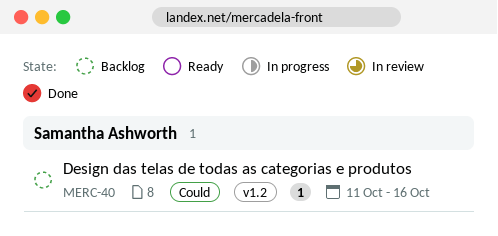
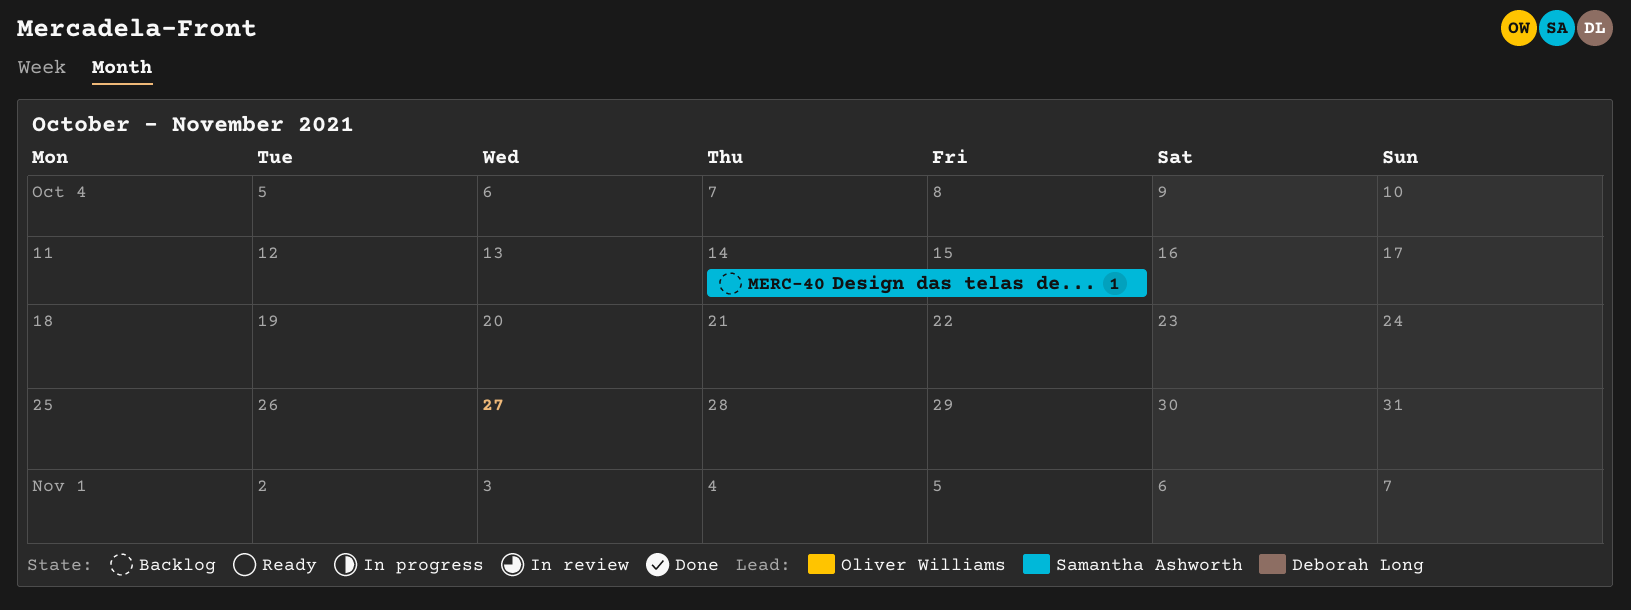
MERC-40, start: Oct 11 -> Oct 14
MERC-40, due: Oct 16 -> Oct 15

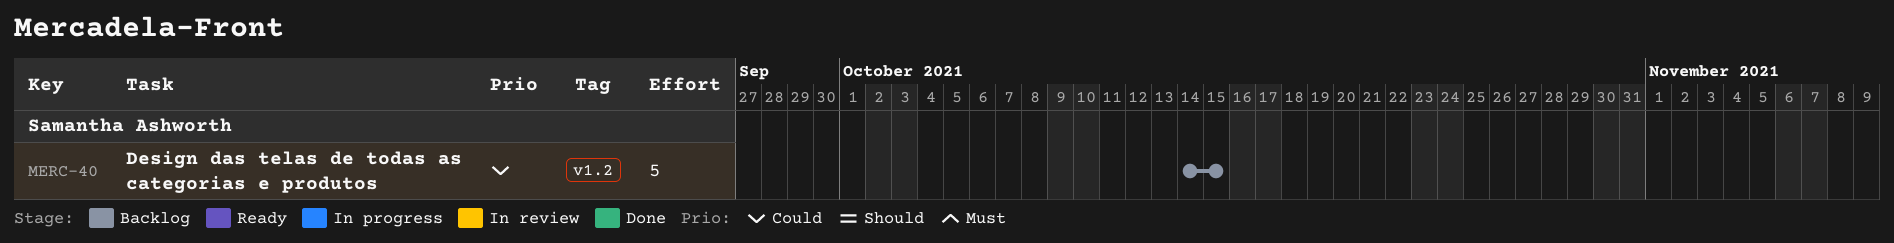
MERC-40, estimate: 1 -> 5

